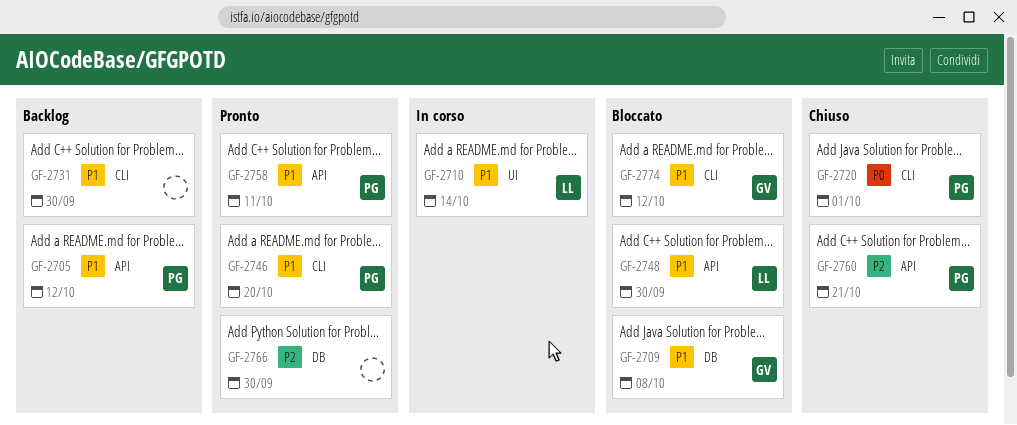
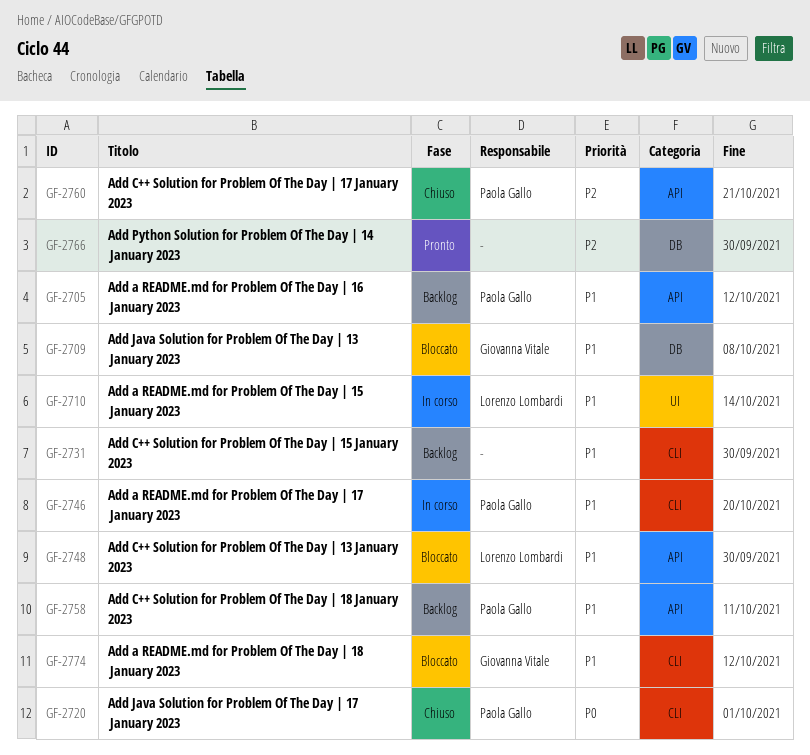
GF-2746, status: Pronto -> In corso
GF-2758, status: Pronto -> Backlog

